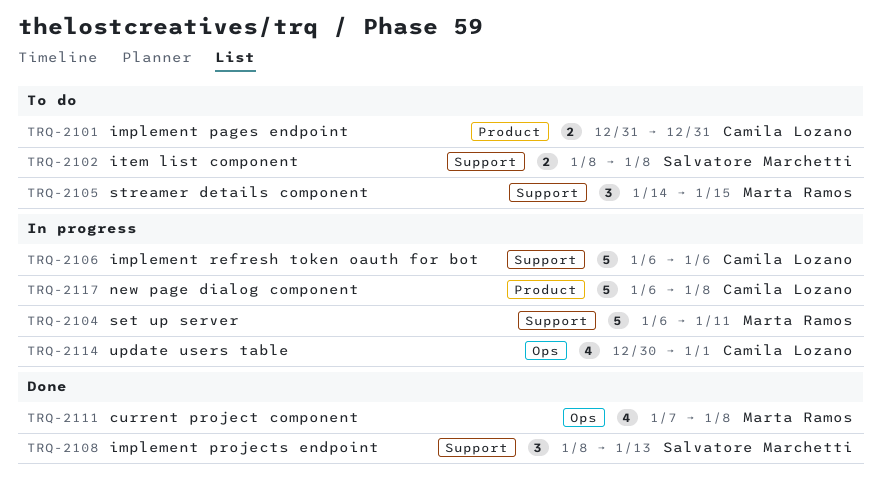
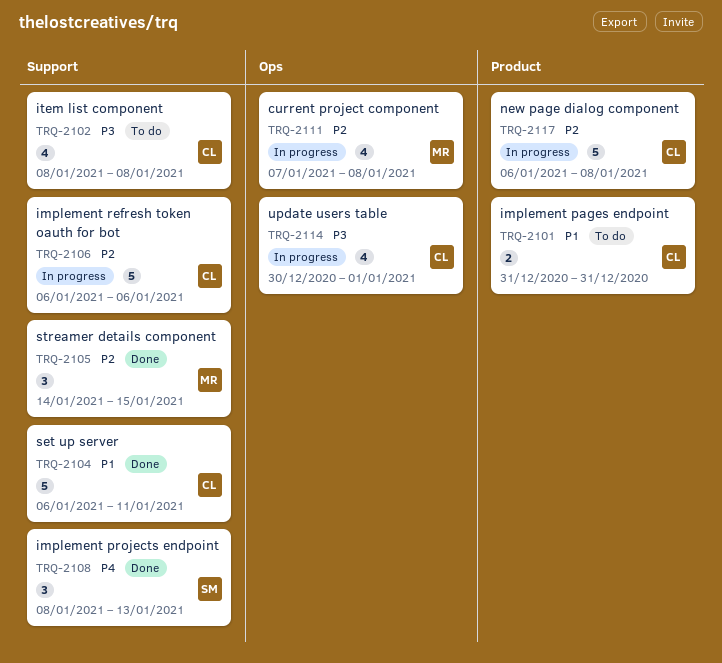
TRQ-2102, owner: Salvatore Marchetti -> Camila Lozano
TRQ-2102, estimate: 2 -> 4
TRQ-2104, status: In progress -> Done
TRQ-2104, owner: Marta Ramos -> Camila Lozano
TRQ-2105, status: To do -> Done
TRQ-2111, status: Done -> In progress

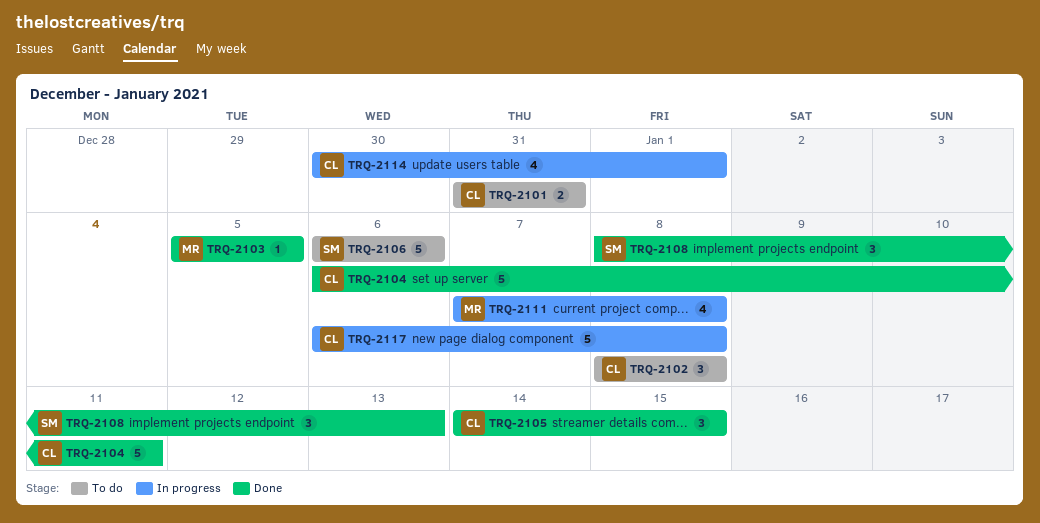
TRQ-2102, estimate: 4 -> 3
TRQ-2103: none -> present
TRQ-2105, owner: MR -> CL
TRQ-2106, status: In progress -> To do
TRQ-2106, owner: CL -> SM

